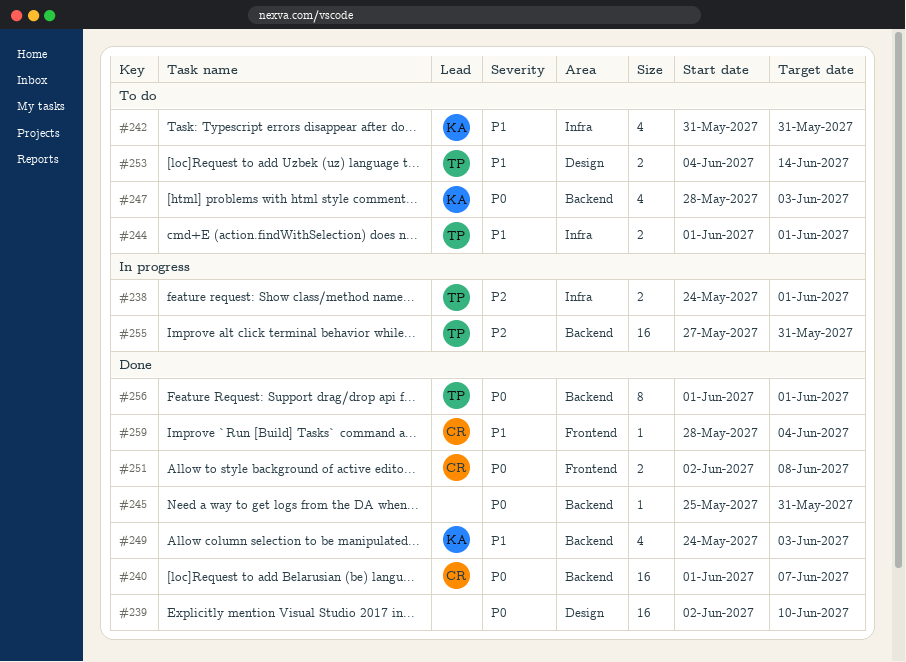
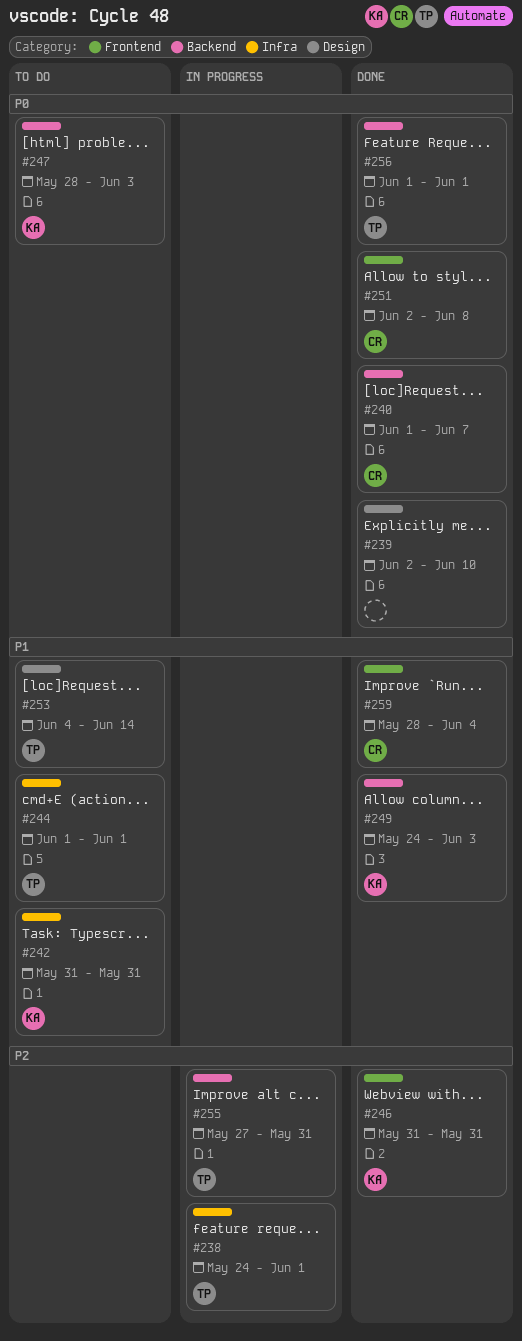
#245: present -> none
#246: none -> present

